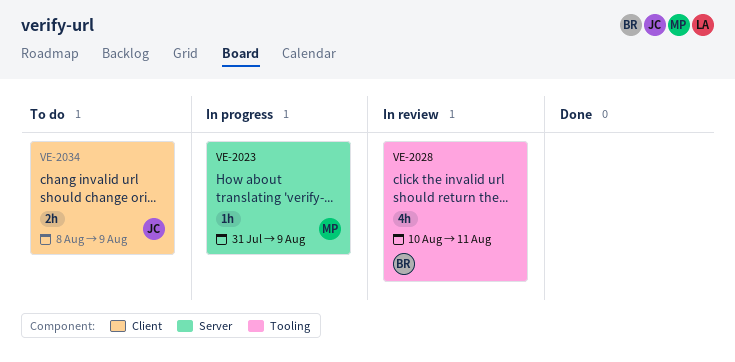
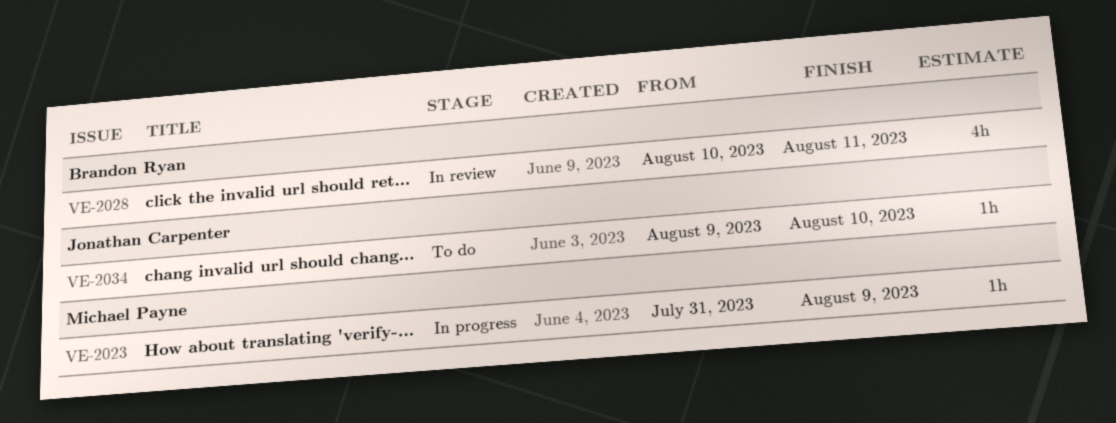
VE-2034, estimate: 2h -> 1h
VE-2034, start: Aug 8 -> Aug 9
VE-2034, due: Aug 9 -> Aug 10

